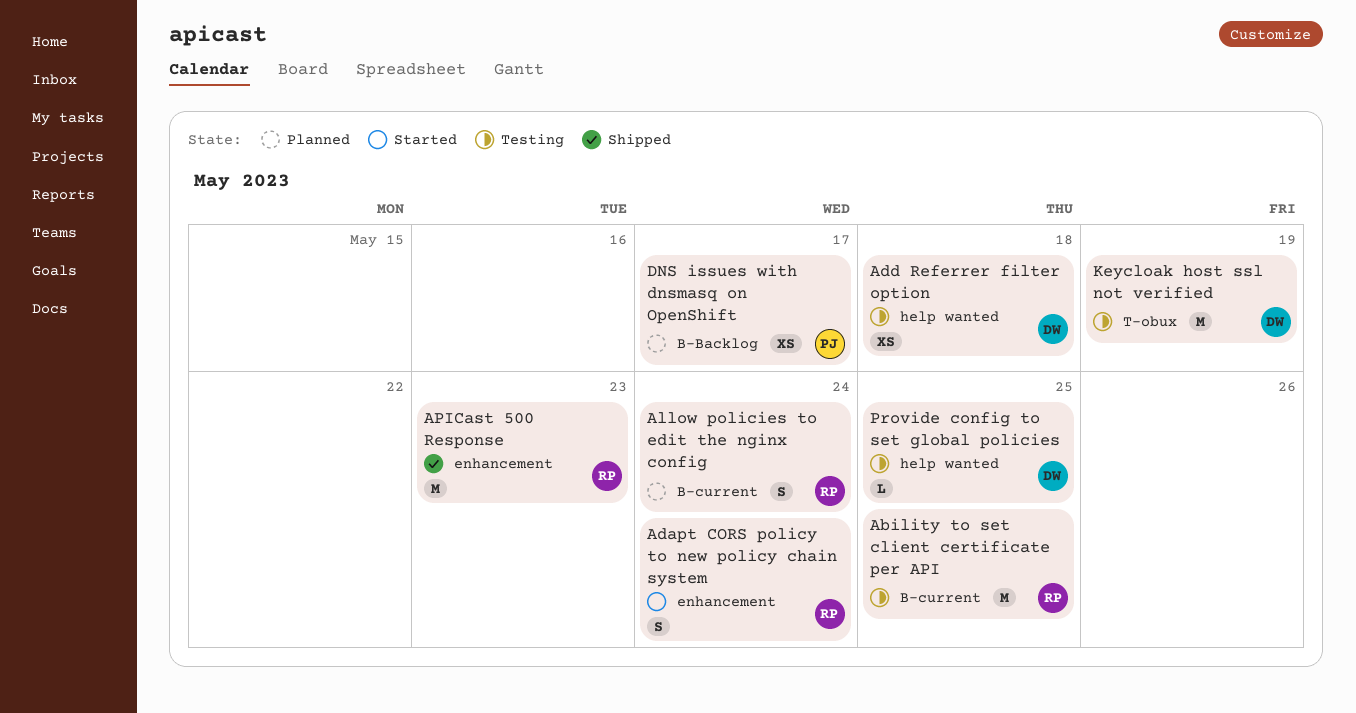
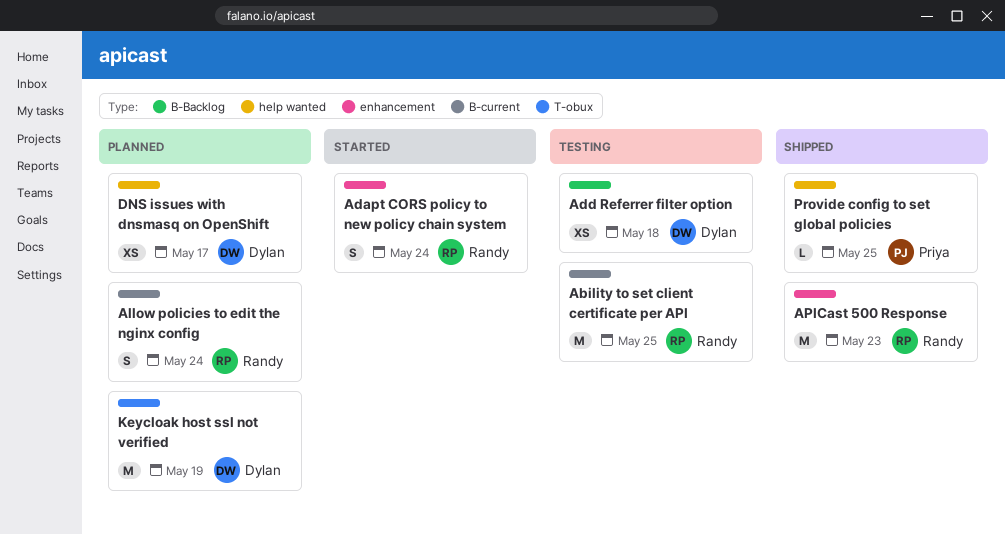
Add Referrer filter option, label: help wanted -> B-Backlog
DNS issues with dnsmasq on OpenShift, owner: Priya -> Dylan
DNS issues with dnsmasq on OpenShift, label: B-Backlog -> help wanted
Keycloak host ssl not verified, status: Testing -> Planned
Provide config to set global policies, status: Testing -> Shipped
Provide config to set global policies, owner: Dylan -> Priya

